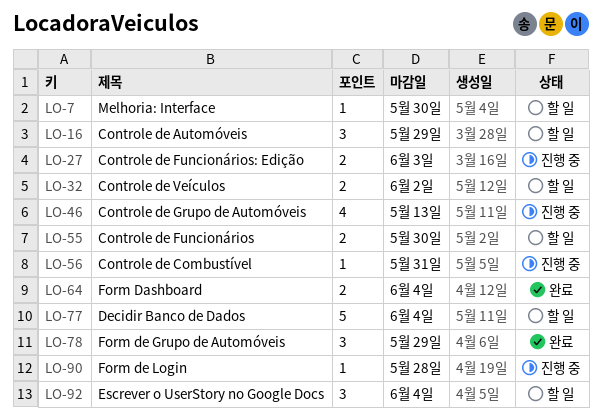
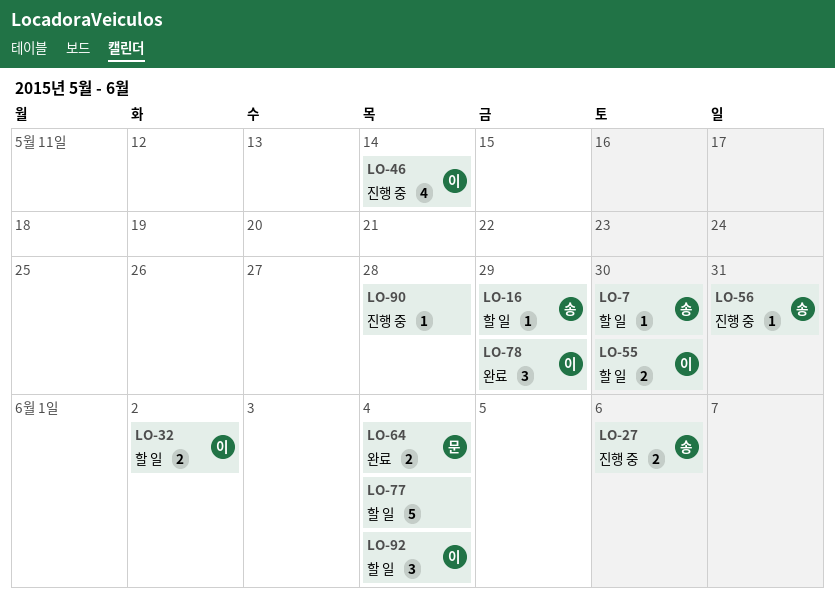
LO-16, estimate: 3 -> 1
LO-27, due: Jun 3 -> Jun 6
LO-46, due: May 13 -> May 14

